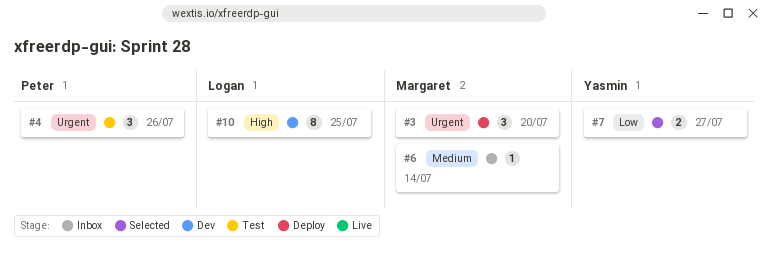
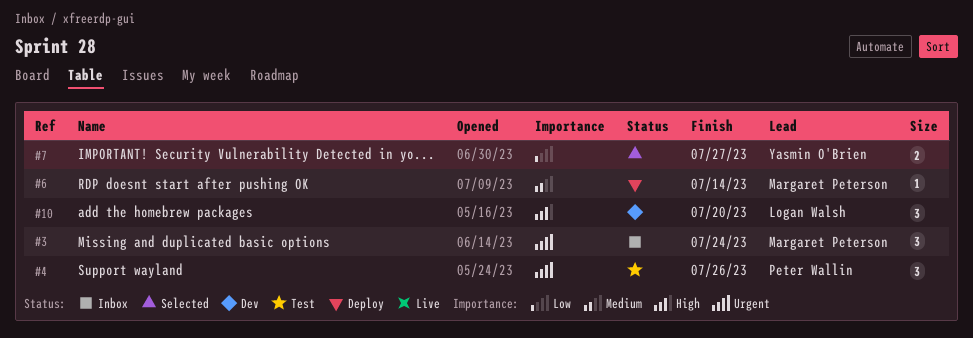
#3, status: Deploy -> Inbox
#3, due: Jul 20 -> Jul 24
#6, status: Inbox -> Deploy
#10, estimate: 8 -> 3
#10, due: Jul 25 -> Jul 20

